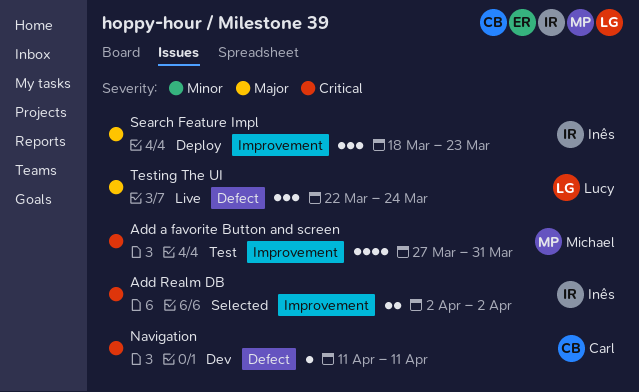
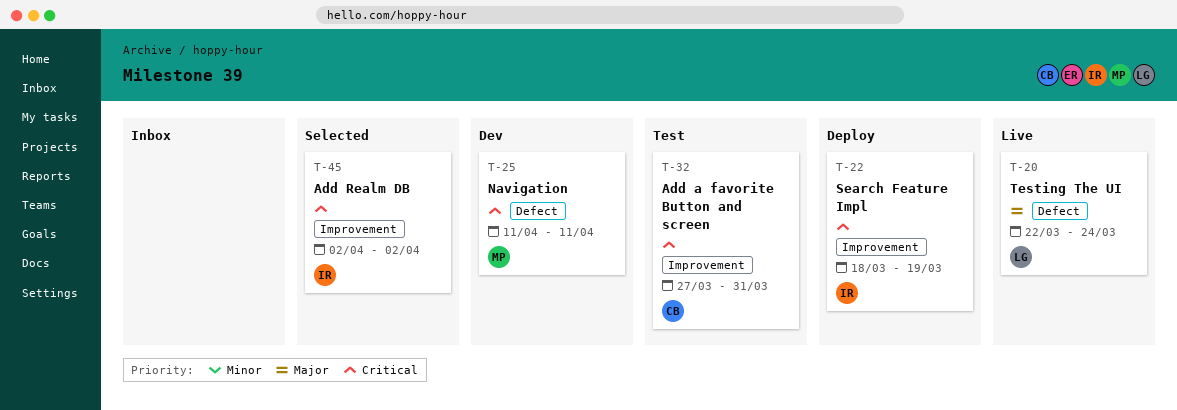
Add a favorite Button and screen, owner: Michael -> Carl
Navigation, owner: Carl -> Michael
Search Feature Impl, priority: Major -> Critical
Search Feature Impl, due: Mar 23 -> Mar 19

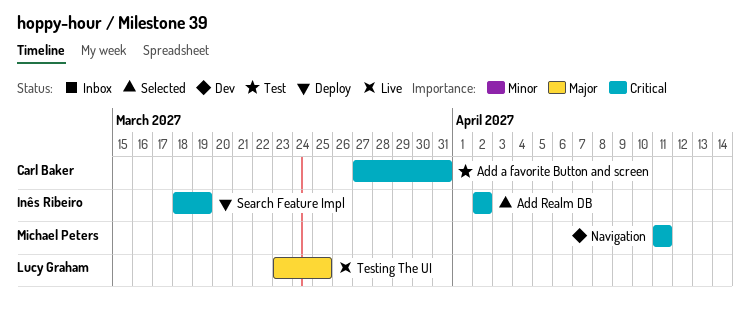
Testing The UI, start: Mar 22 -> Mar 23
Testing The UI, due: Mar 24 -> Mar 25

